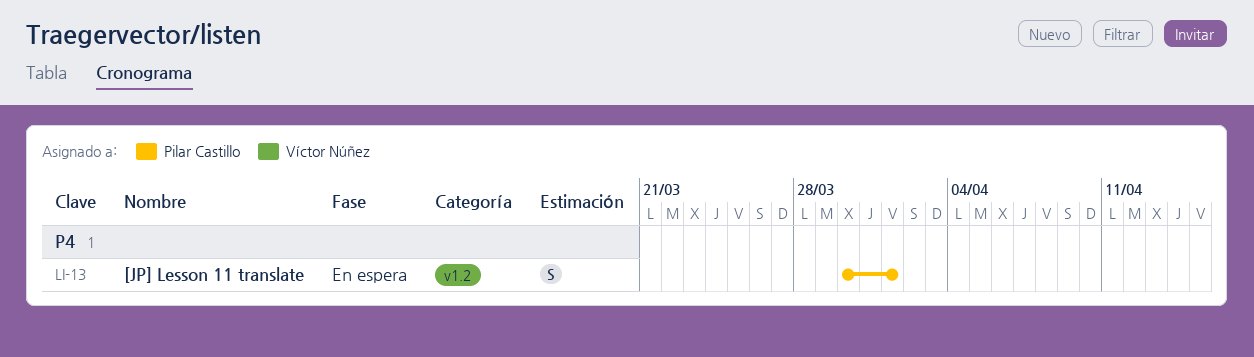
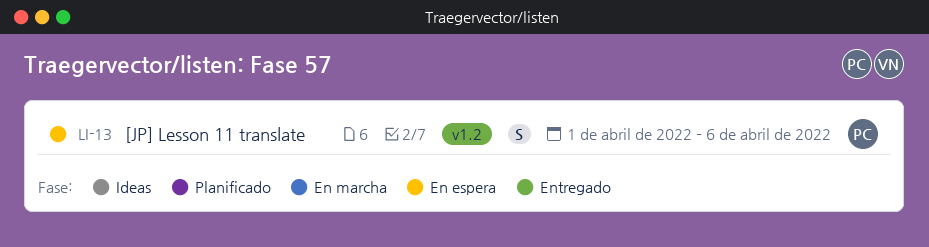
LI-13, start: Mar 30 -> Apr 1
LI-13, due: Apr 1 -> Apr 6

